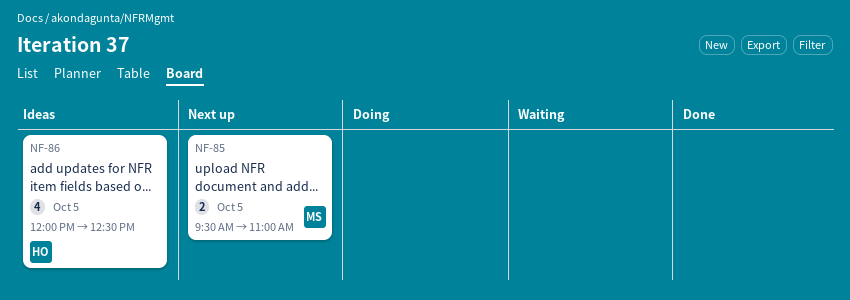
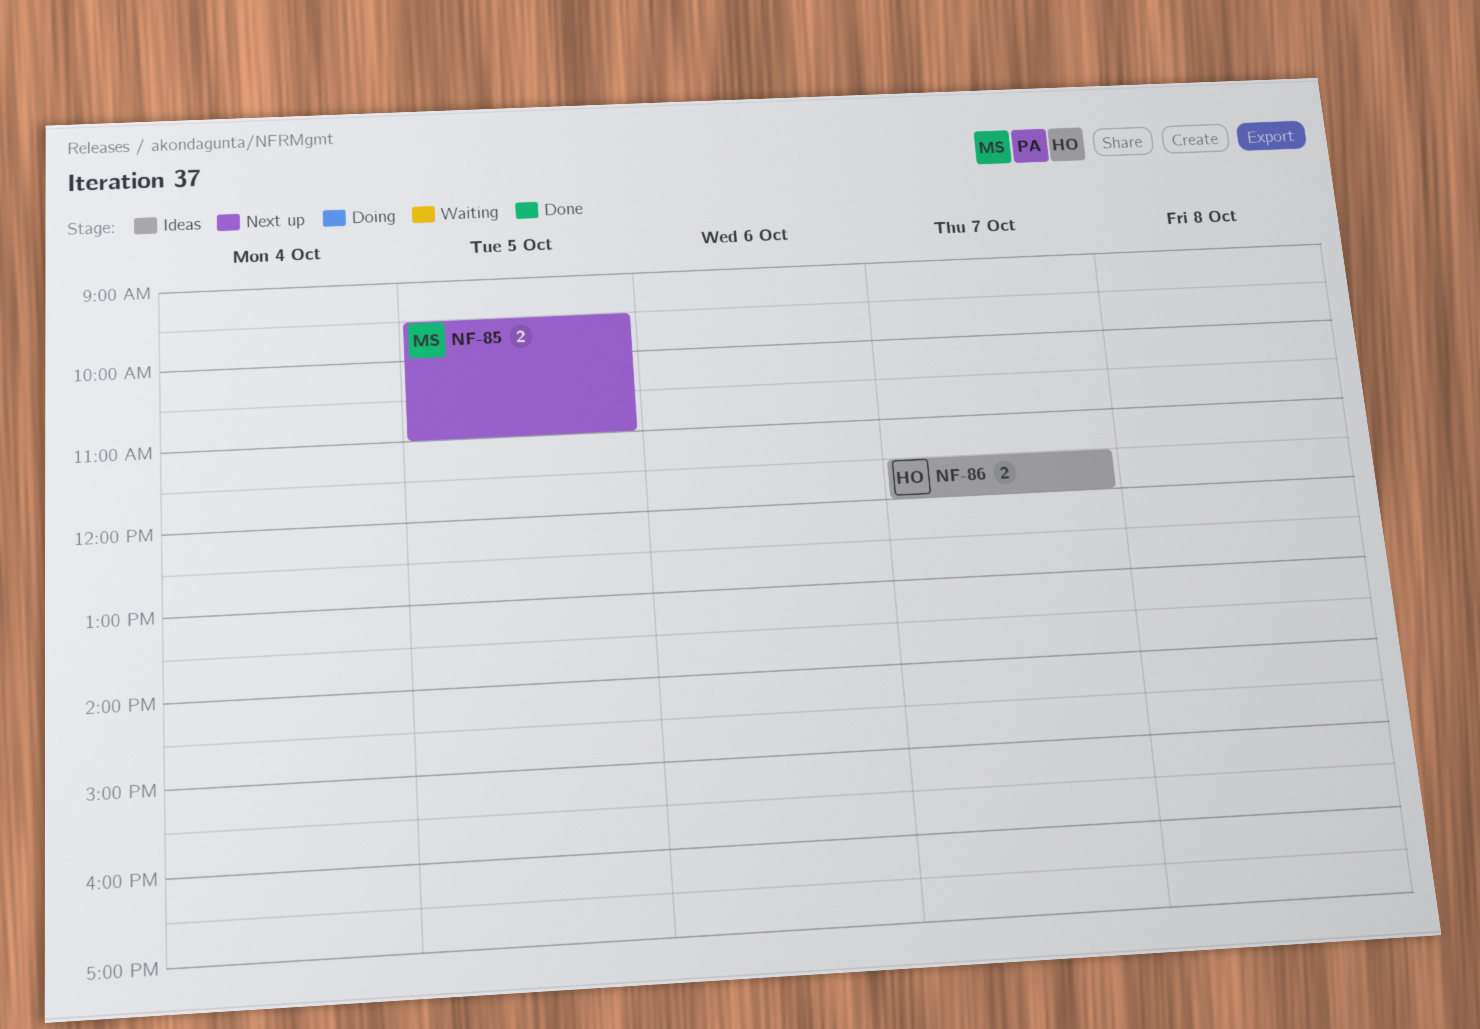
NF-86, estimate: 4 -> 2
NF-86, day: Oct 5 -> Oct 7
NF-86, begins: 12:00 -> 11:30
NF-86, ends: 12:30 -> 12:00

